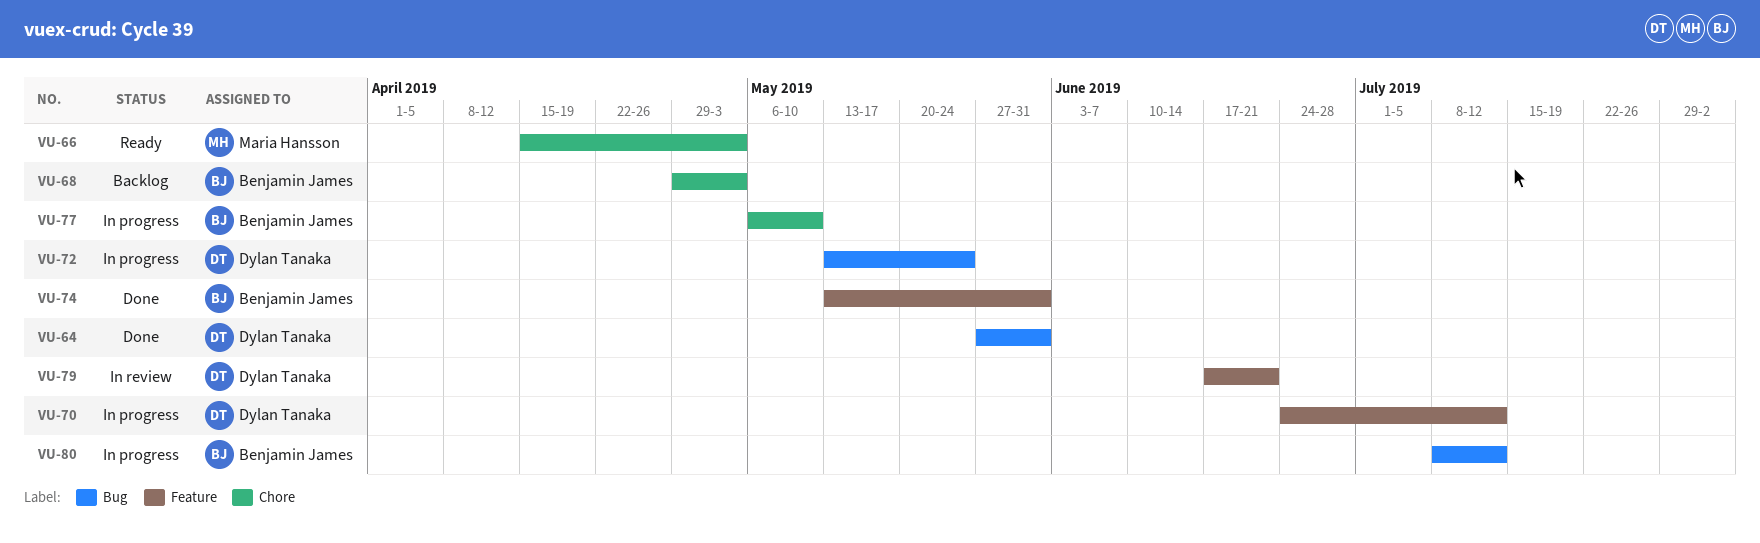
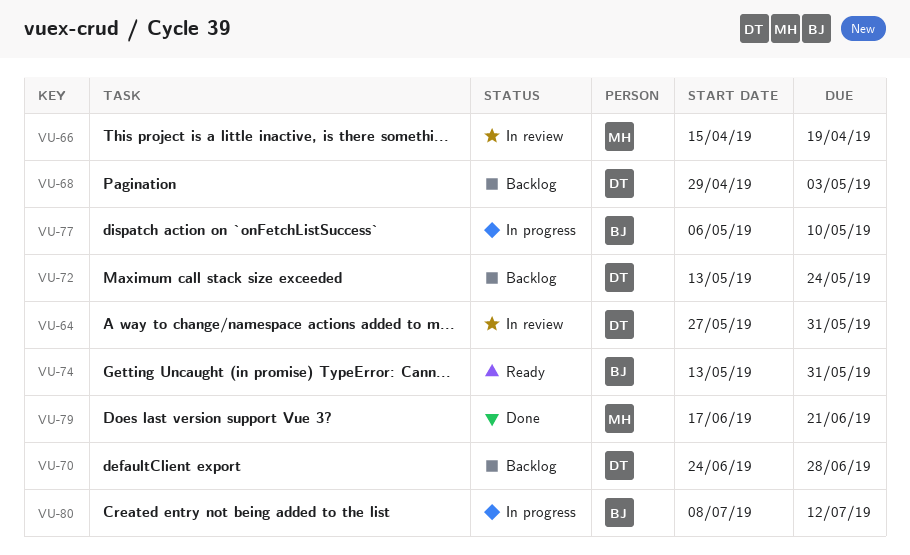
VU-64, status: Done -> In review
VU-66, status: Ready -> In review
VU-66, due: May 3 -> Apr 19
VU-68, owner: Benjamin James -> Dylan Tanaka
VU-70, status: In progress -> Backlog
VU-70, due: Jul 12 -> Jun 28
VU-72, status: In progress -> Backlog
VU-74, status: Done -> Ready
VU-79, status: In review -> Done
VU-79, owner: Dylan Tanaka -> Maria Hansson

